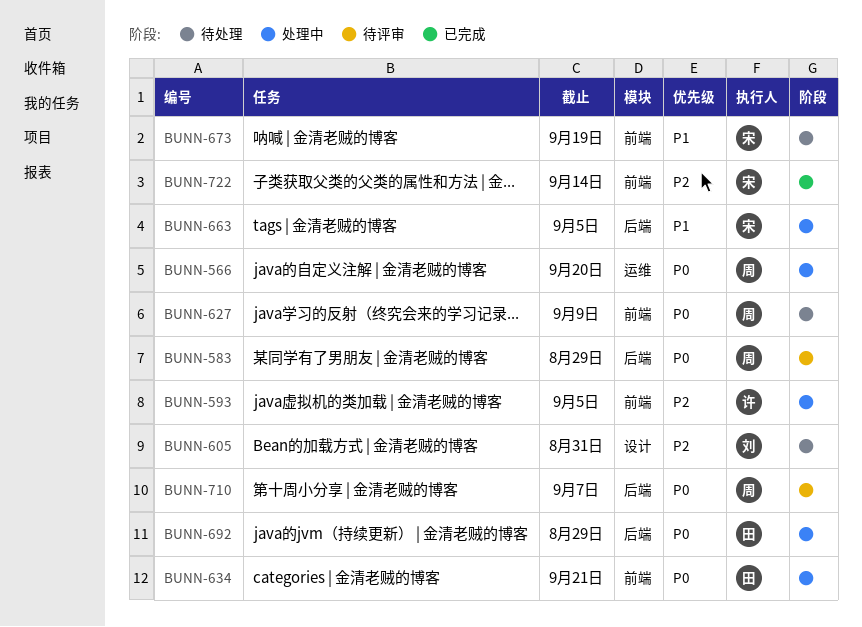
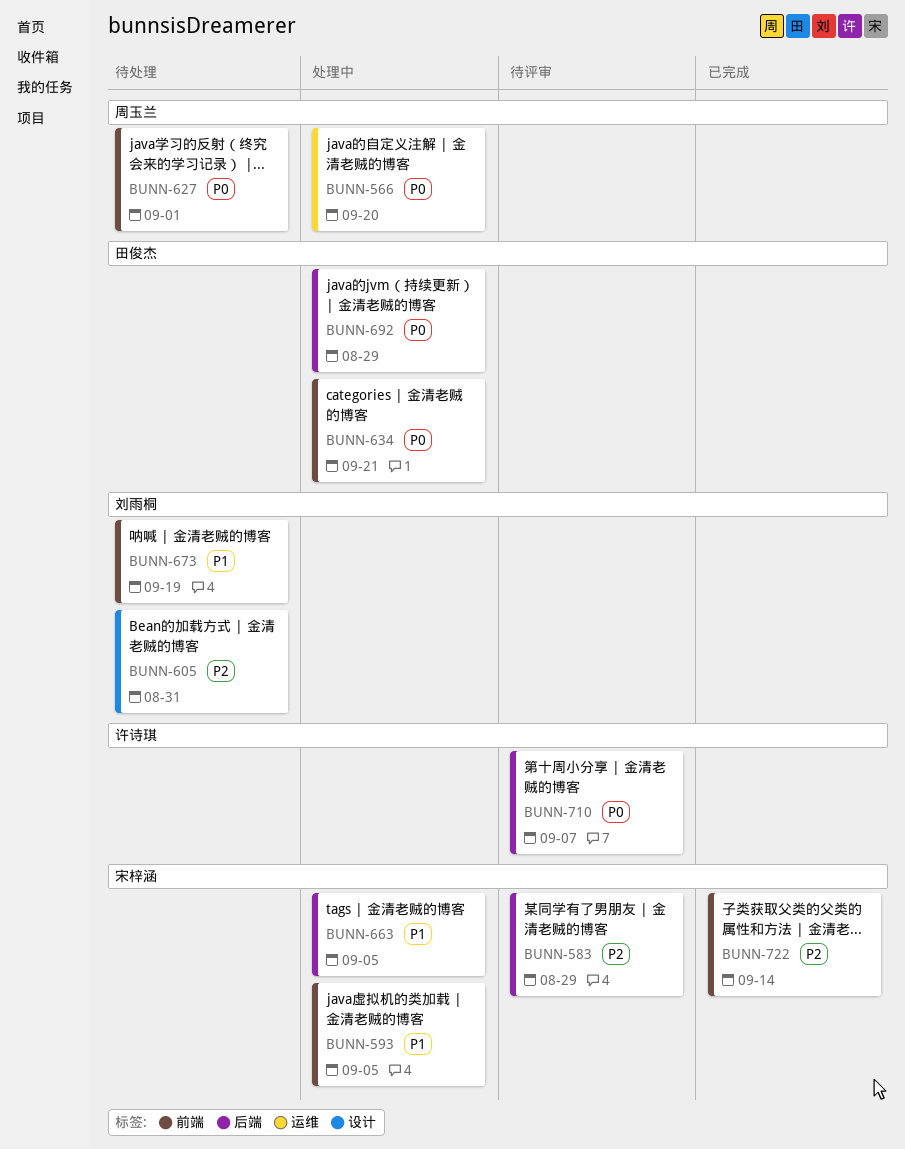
BUNN-583, owner: 周玉兰 -> 宋梓涵
BUNN-583, priority: P0 -> P2
BUNN-593, owner: 许诗琪 -> 宋梓涵
BUNN-593, priority: P2 -> P1
BUNN-627, due: Sep 9 -> Sep 1
BUNN-673, owner: 宋梓涵 -> 刘雨桐
BUNN-710, owner: 周玉兰 -> 许诗琪

